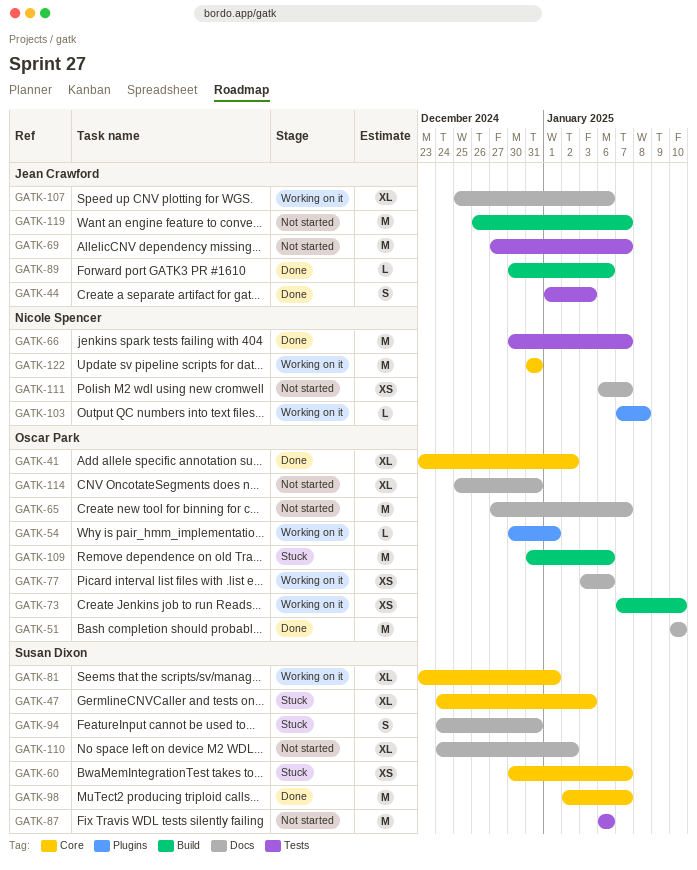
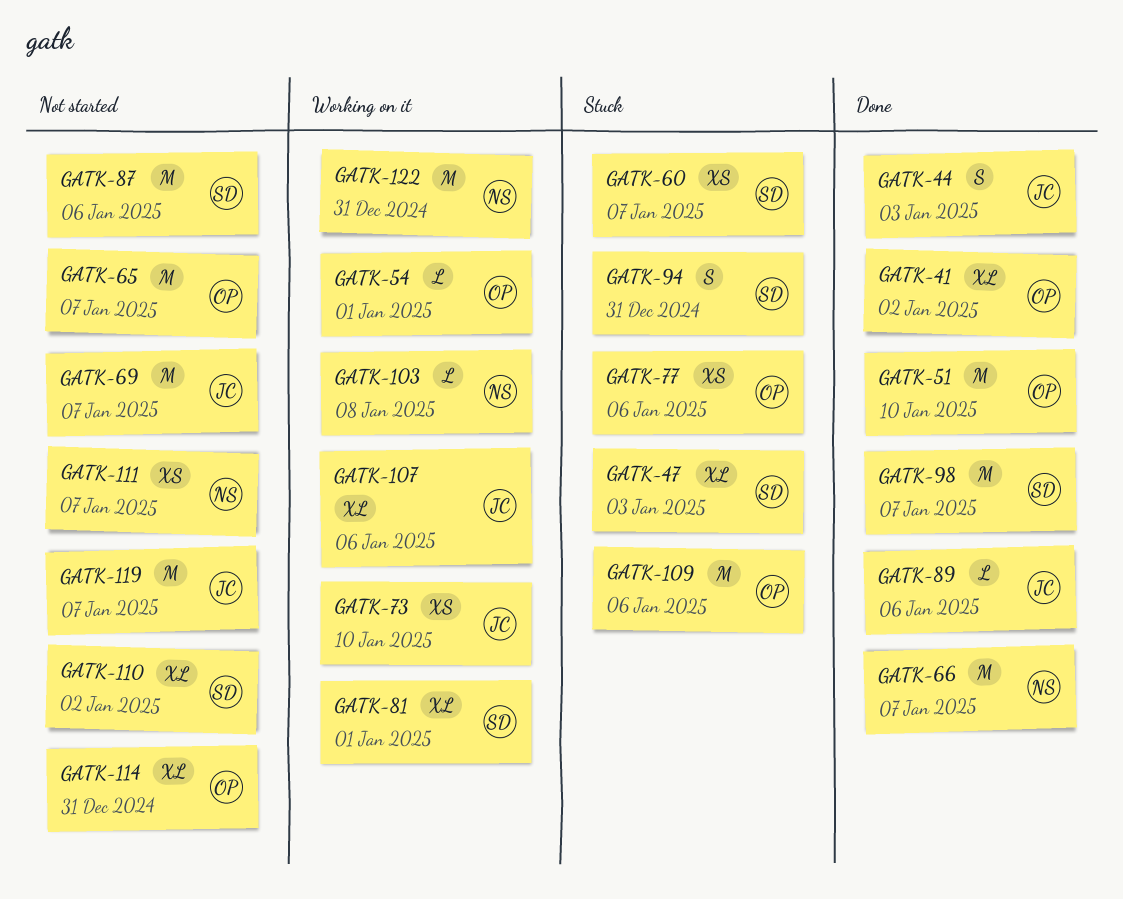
GATK-73, owner: Oscar Park -> Jean Crawford
GATK-77, status: Working on it -> Stuck

